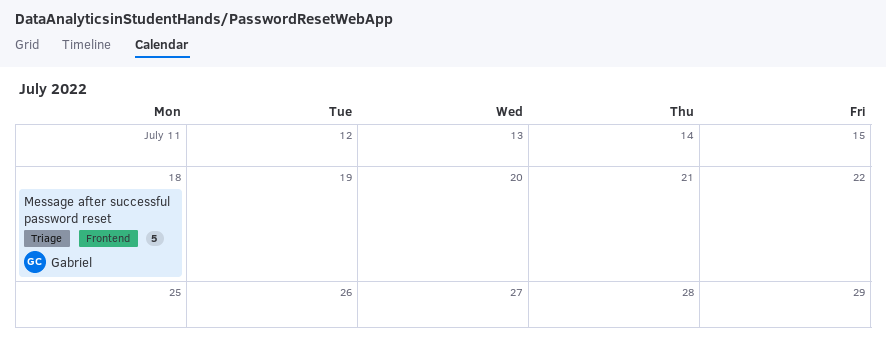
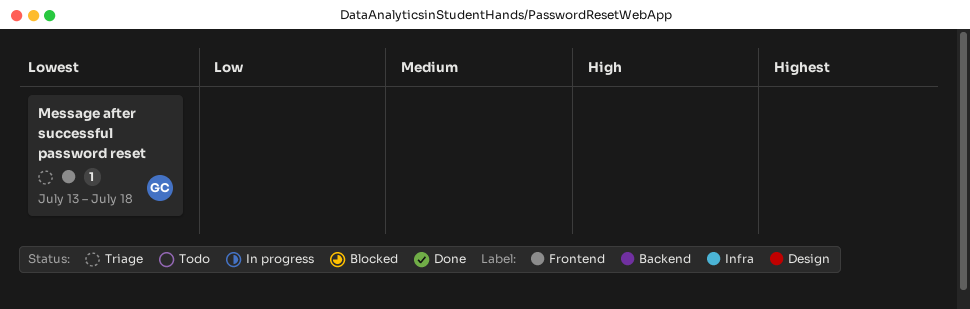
Message after successful password reset, estimate: 5 -> 1

